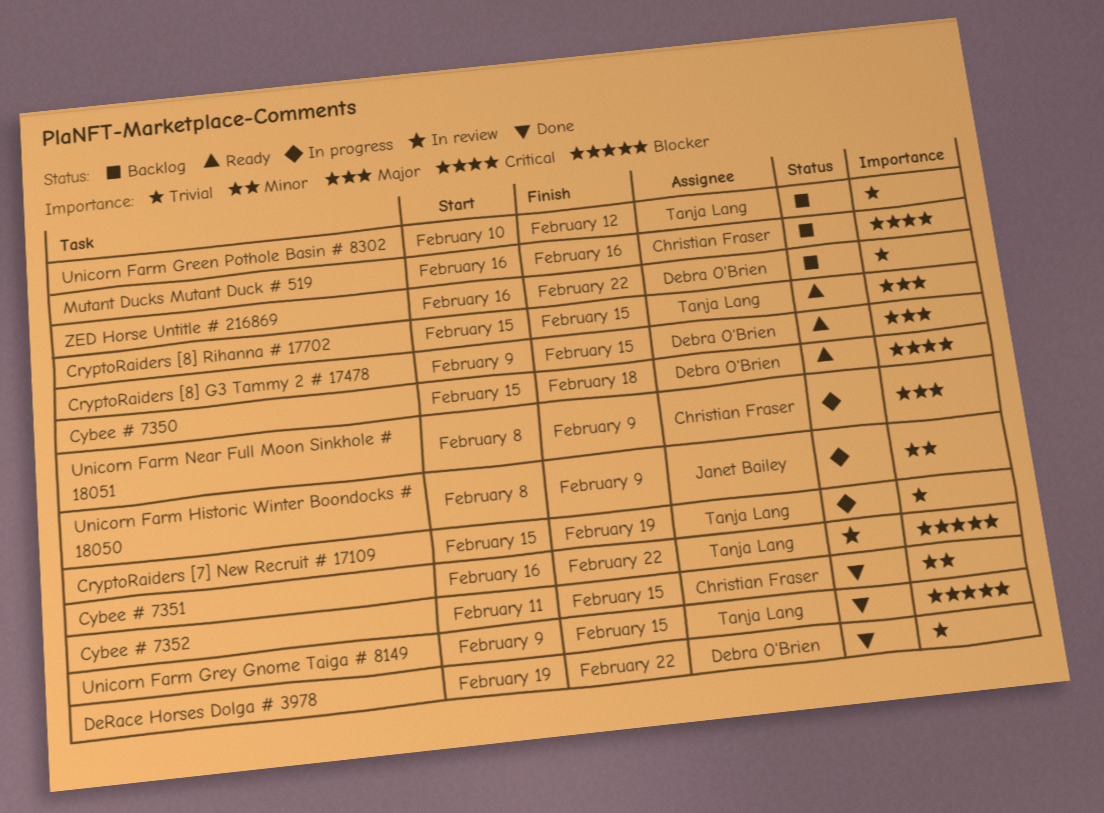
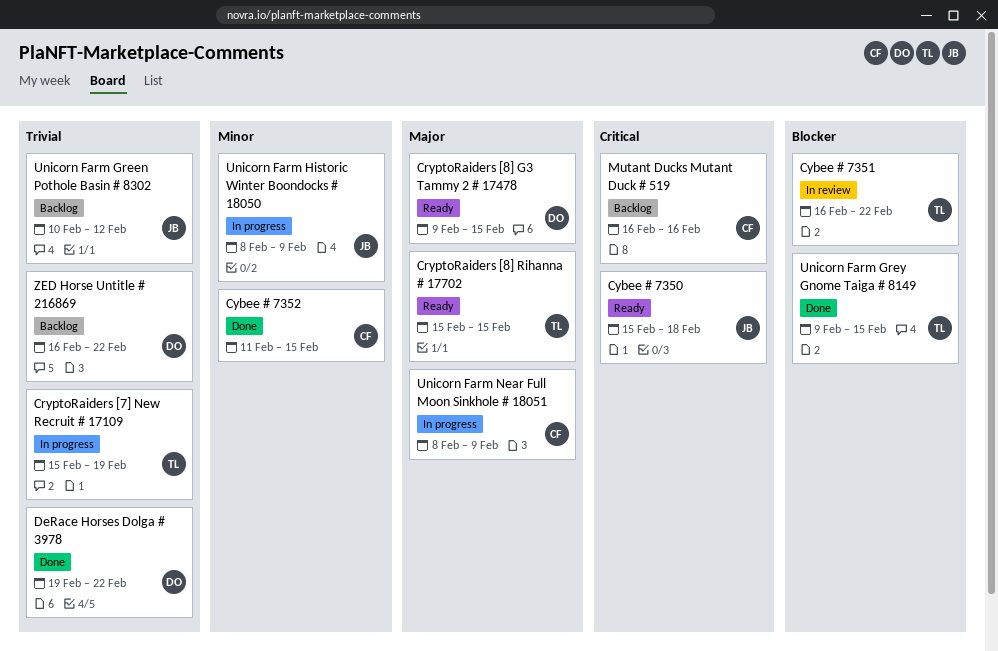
Cybee # 7350, owner: Debra O'Brien -> Janet Bailey
Unicorn Farm Green Pothole Basin # 8302, owner: Tanja Lang -> Janet Bailey

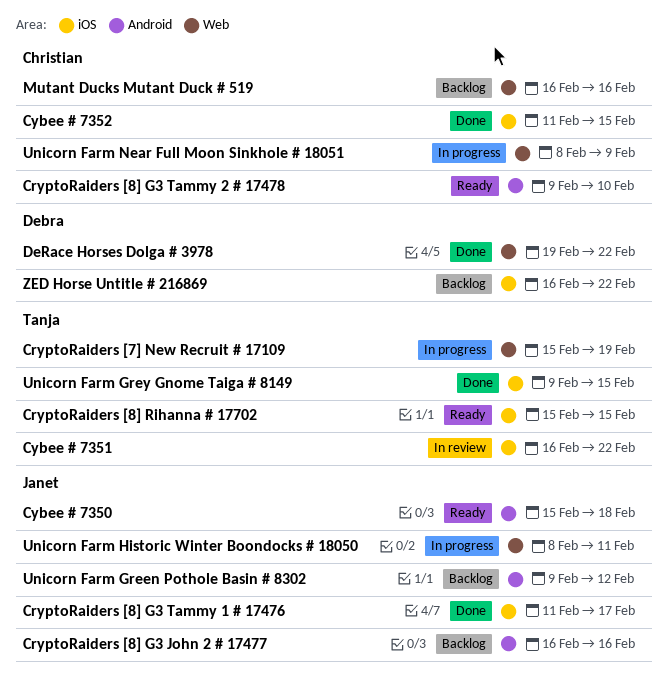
CryptoRaiders [8] G3 John 2 # 17477: none -> present
CryptoRaiders [8] G3 Tammy 1 # 17476: none -> present
CryptoRaiders [8] G3 Tammy 2 # 17478, owner: Debra -> Christian
CryptoRaiders [8] G3 Tammy 2 # 17478, due: Feb 15 -> Feb 10
Unicorn Farm Green Pothole Basin # 8302, start: Feb 10 -> Feb 9
Unicorn Farm Historic Winter Boondocks # 18050, due: Feb 9 -> Feb 11

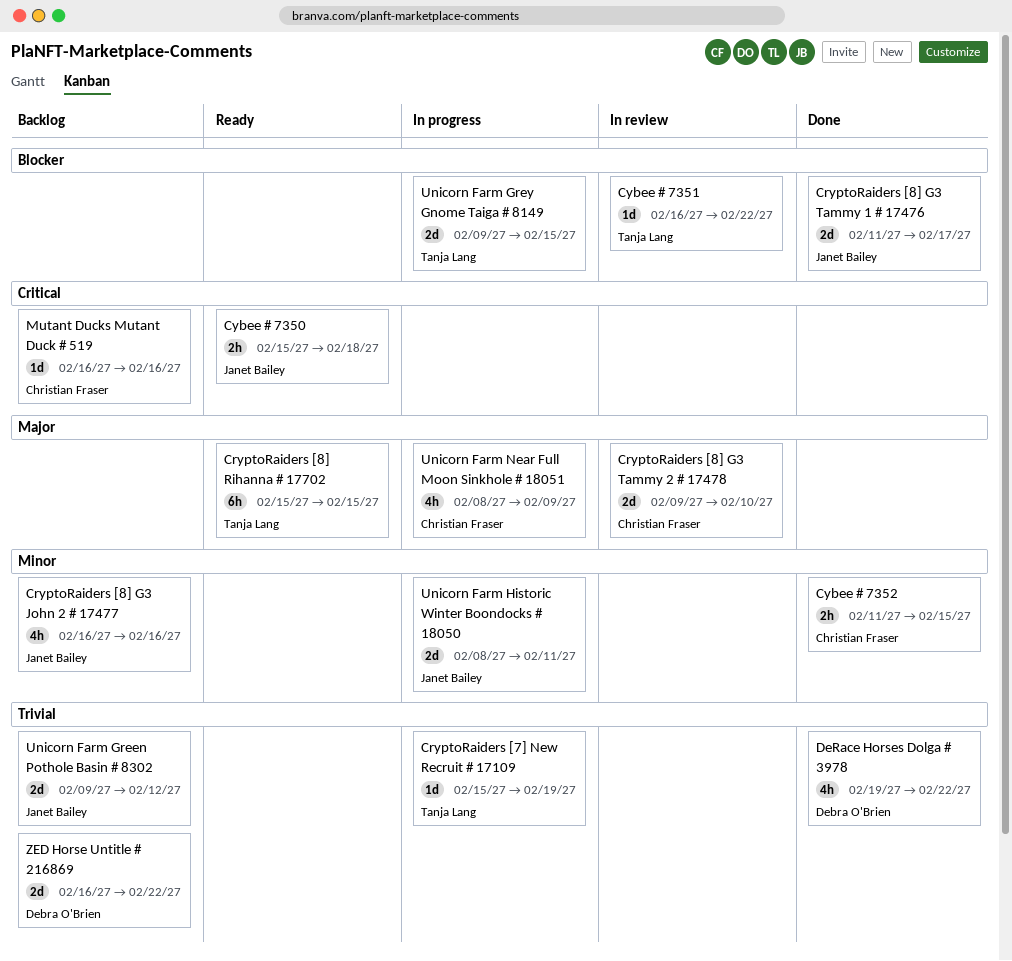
CryptoRaiders [8] G3 Tammy 2 # 17478, status: Ready -> In review
Unicorn Farm Grey Gnome Taiga # 8149, status: Done -> In progress

